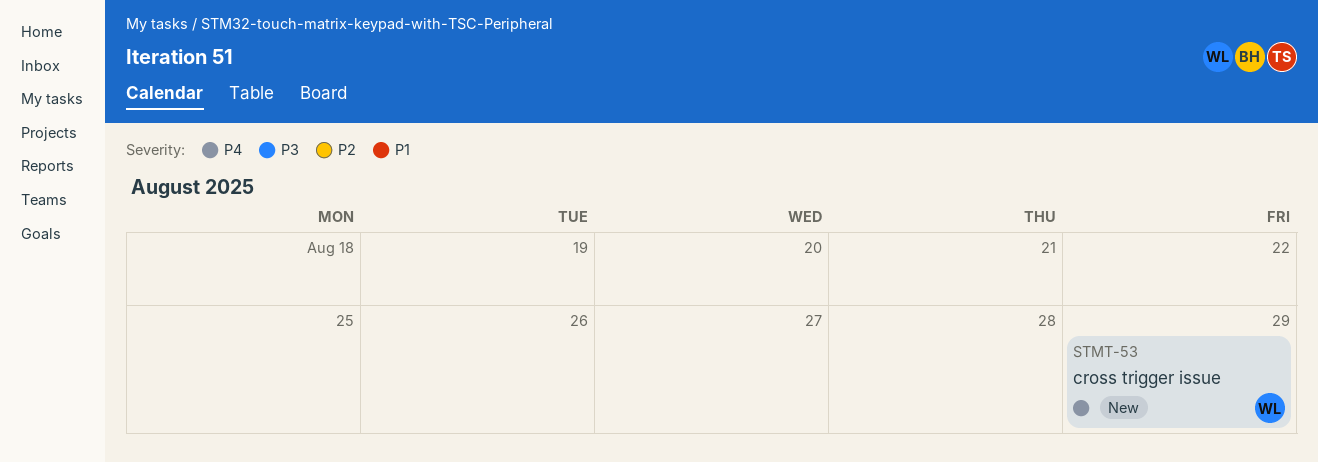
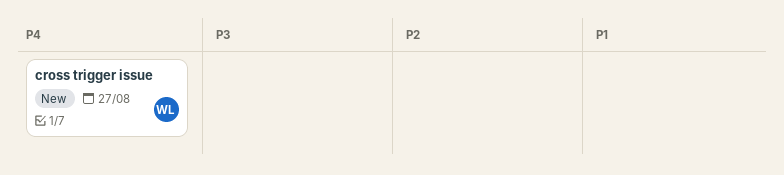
cross trigger issue, due: Aug 29 -> Aug 27

